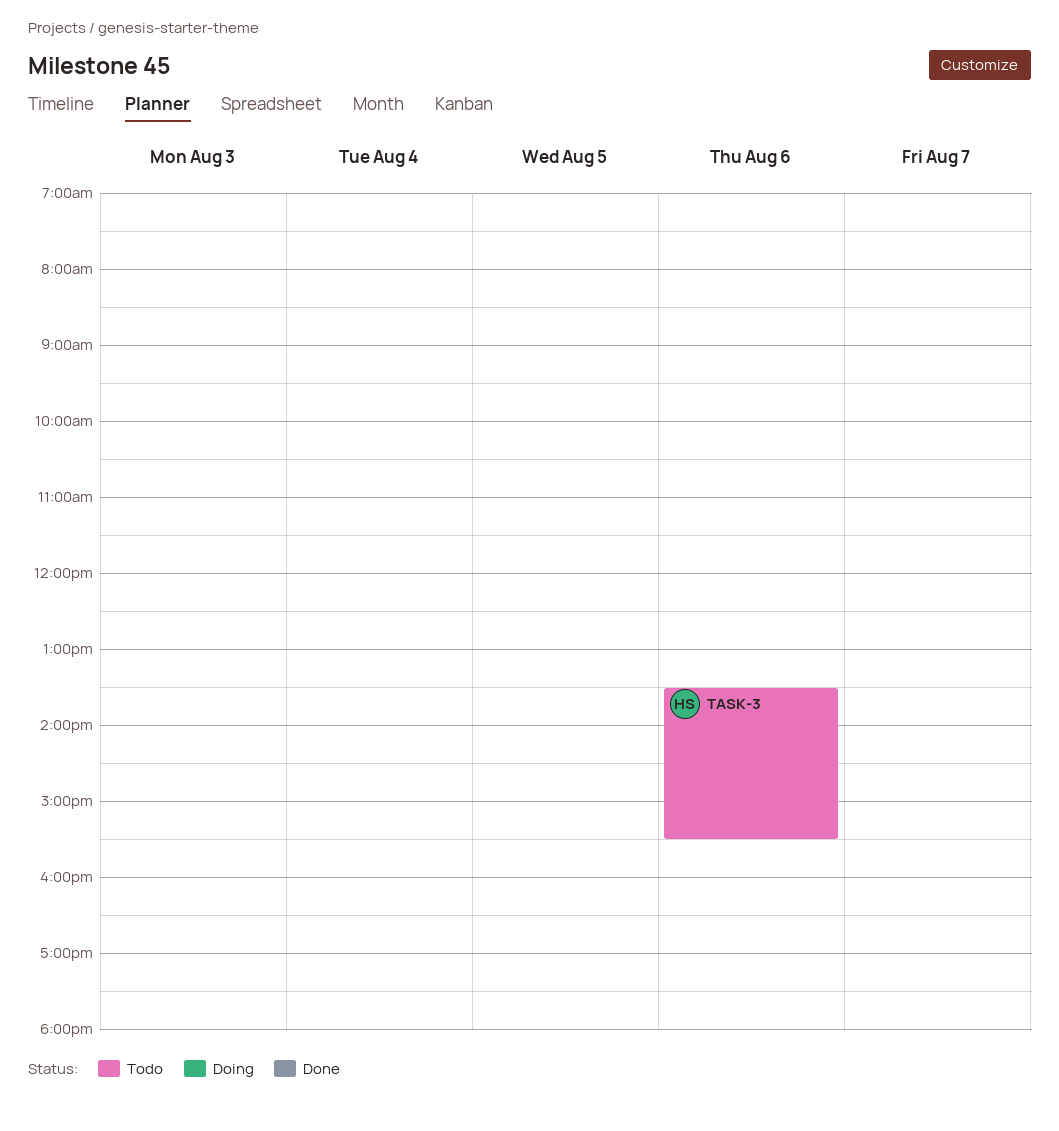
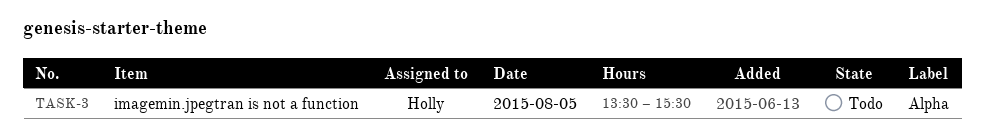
TASK-3, day: Aug 6 -> Aug 5

